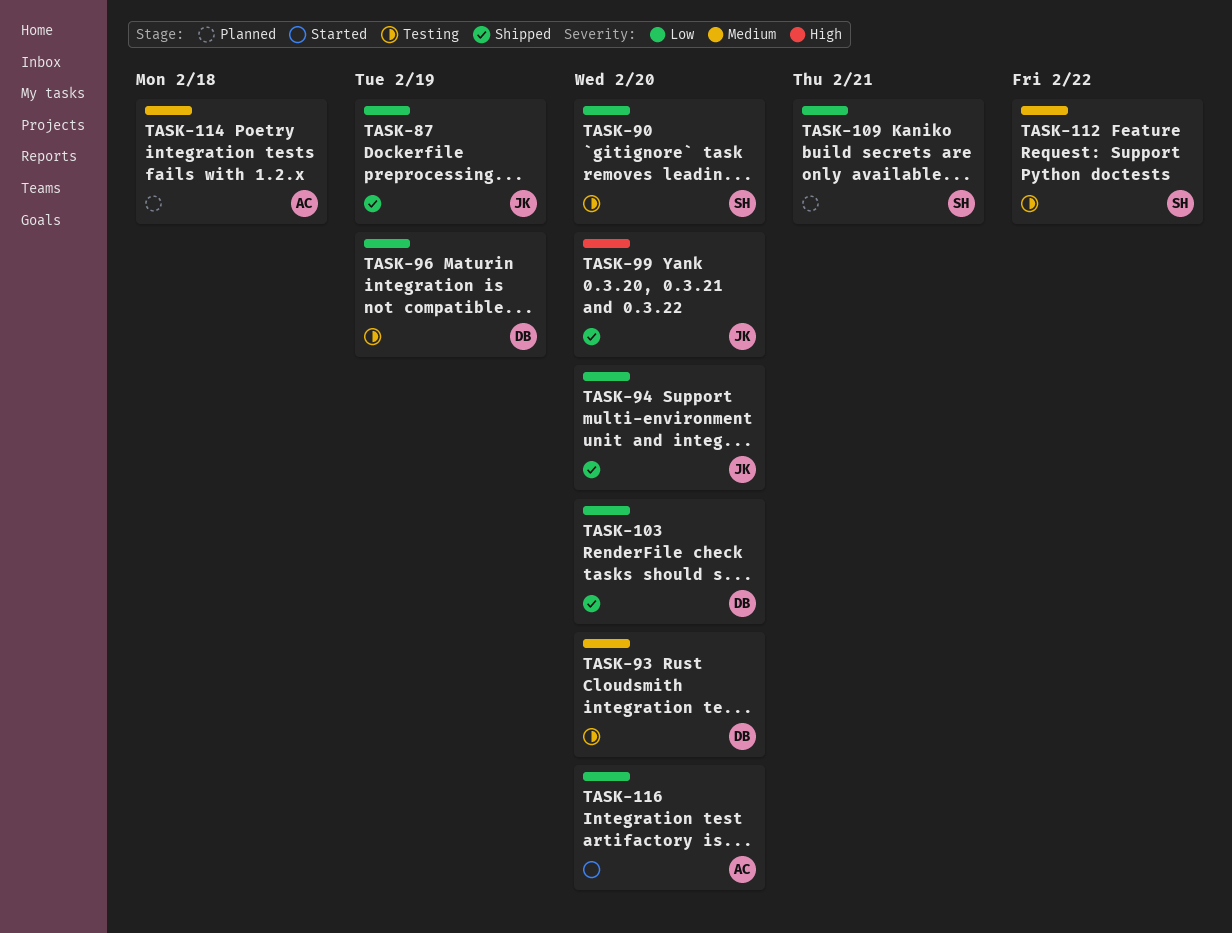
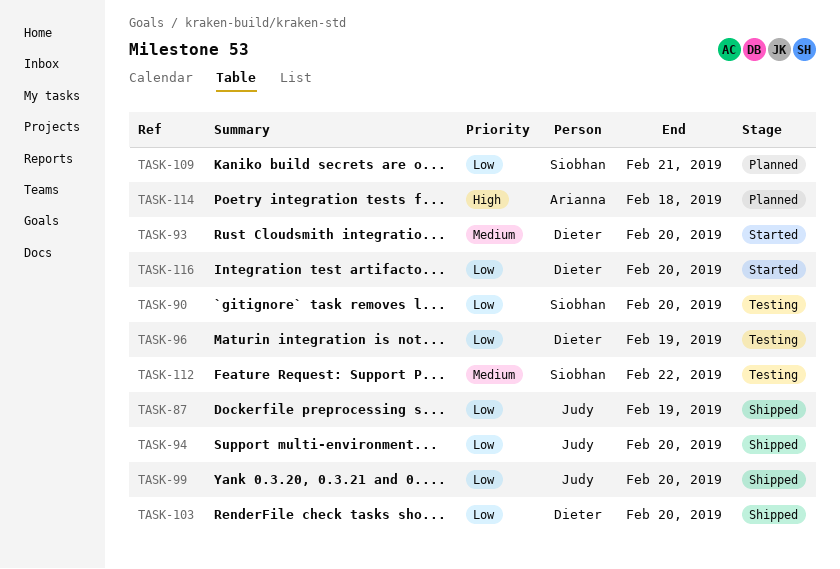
TASK-93, status: Testing -> Started
TASK-99, priority: High -> Low
TASK-114, priority: Medium -> High
TASK-116, owner: Arianna -> Dieter

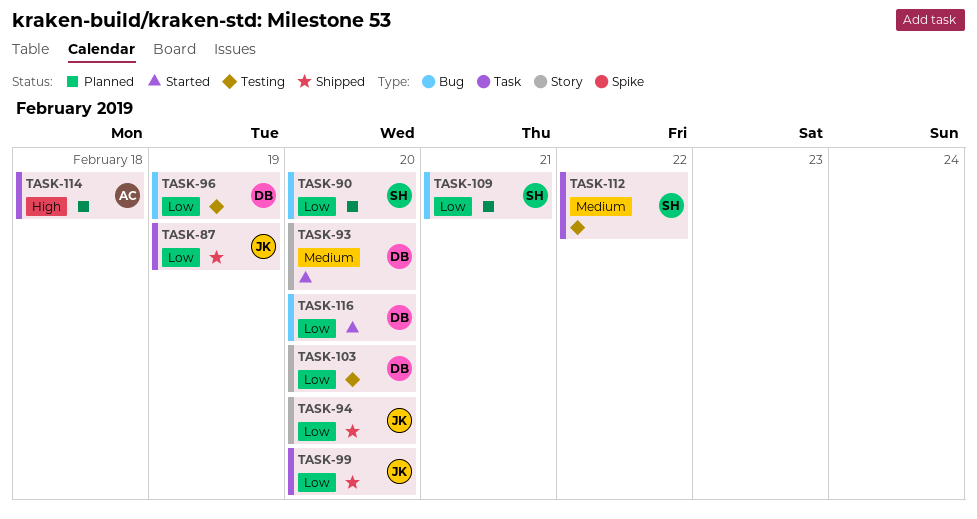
TASK-90, status: Testing -> Planned
TASK-103, status: Shipped -> Testing

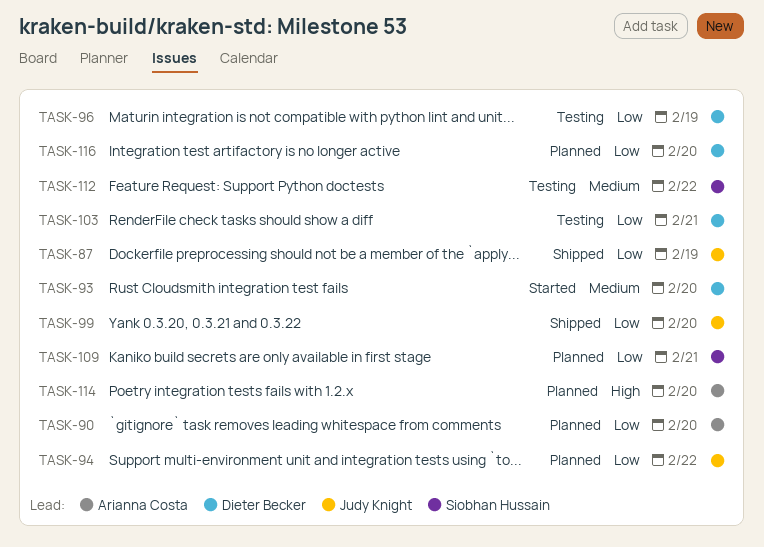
TASK-90, owner: Siobhan Hussain -> Arianna Costa
TASK-94, status: Shipped -> Planned
TASK-94, due: Feb 20 -> Feb 22
TASK-103, due: Feb 20 -> Feb 21
TASK-114, due: Feb 18 -> Feb 20
TASK-116, status: Started -> Planned

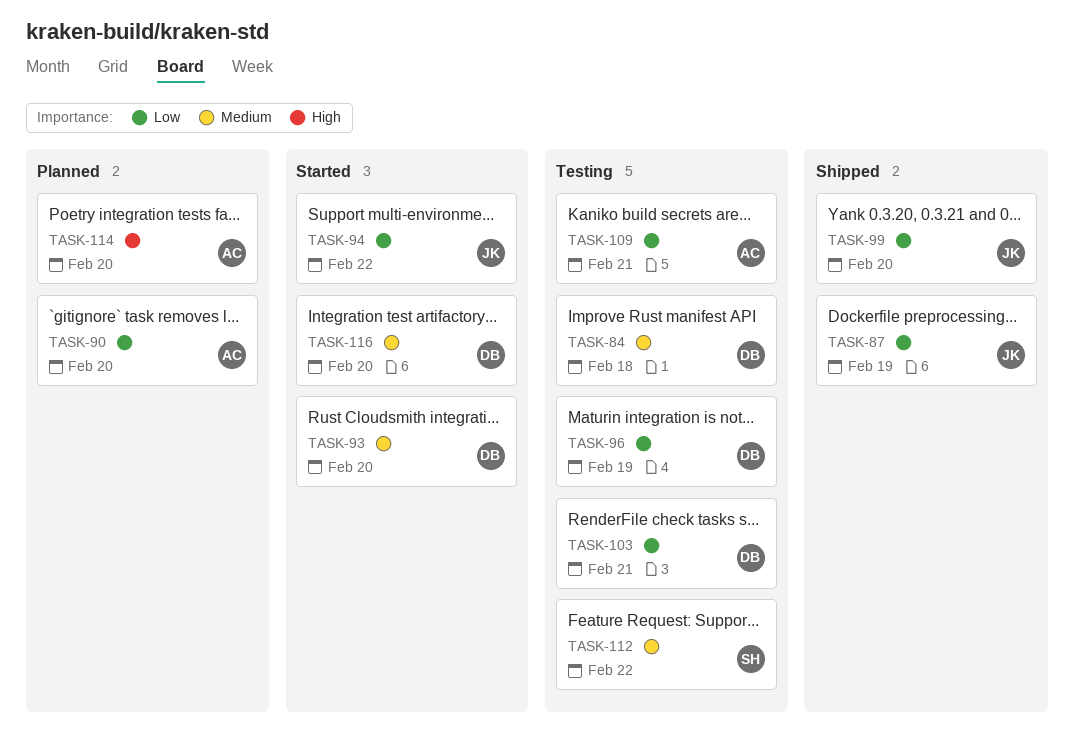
TASK-84: none -> present
TASK-94, status: Planned -> Started
TASK-109, status: Planned -> Testing
TASK-109, owner: Siobhan Hussain -> Arianna Costa
TASK-116, status: Planned -> Started
TASK-116, priority: Low -> Medium

